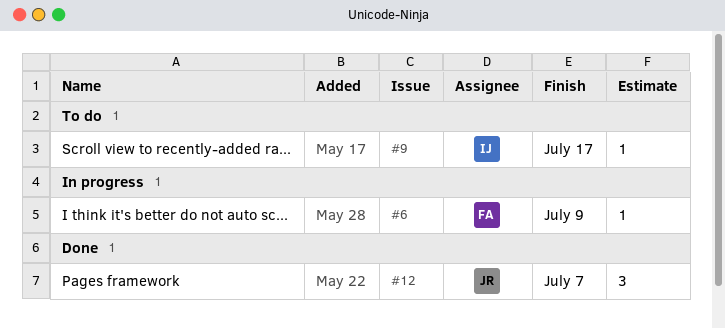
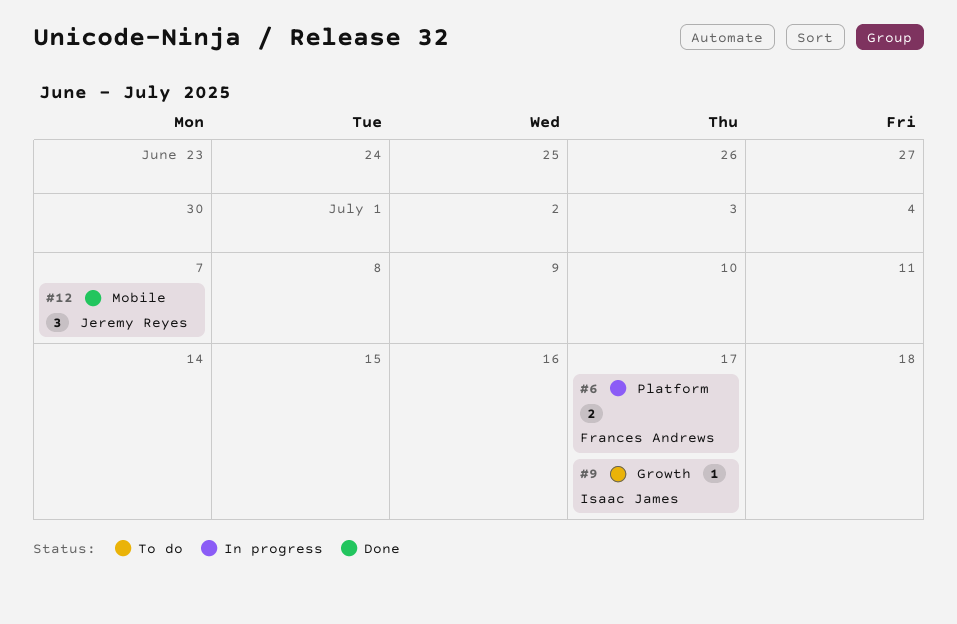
#6, estimate: 1 -> 2
#6, due: Jul 9 -> Jul 17

